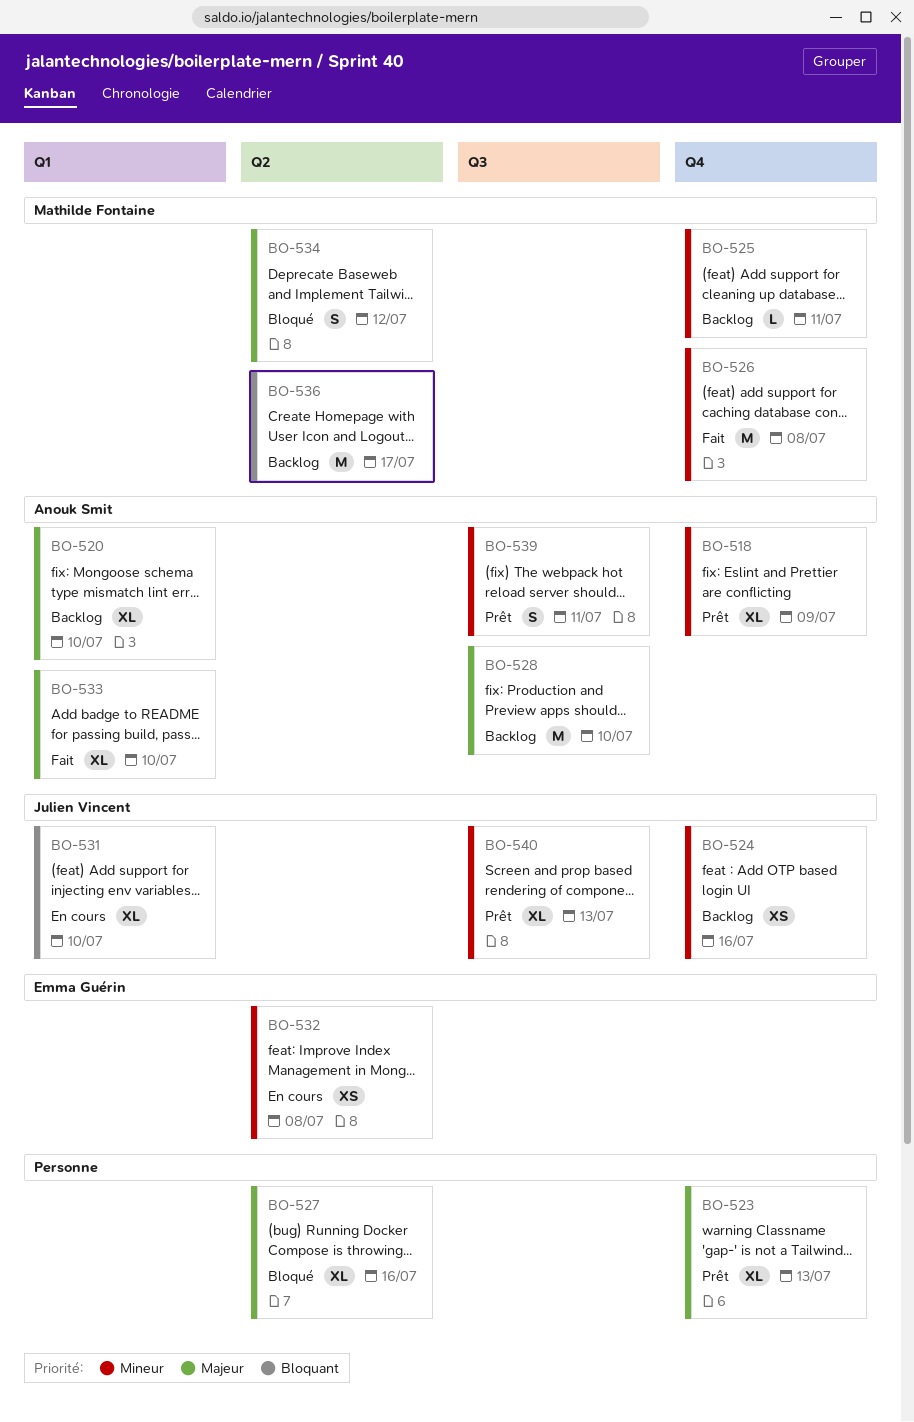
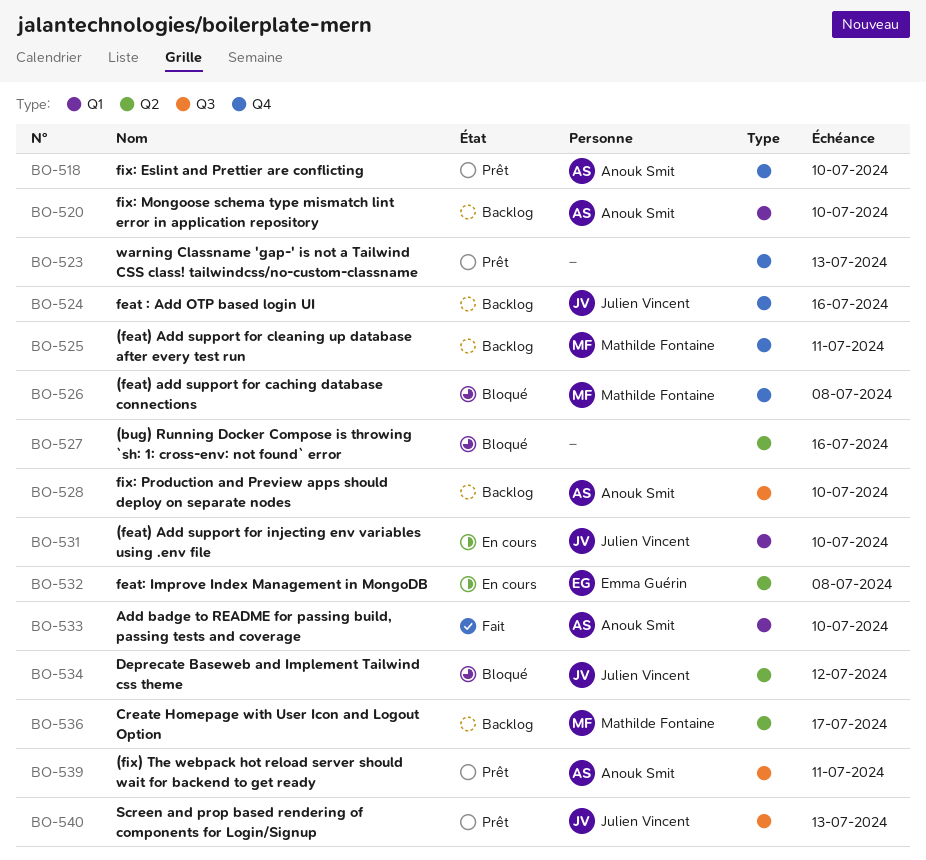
BO-518, due: Jul 9 -> Jul 10
BO-526, status: Fait -> Bloqué
BO-534, owner: Mathilde Fontaine -> Julien Vincent

